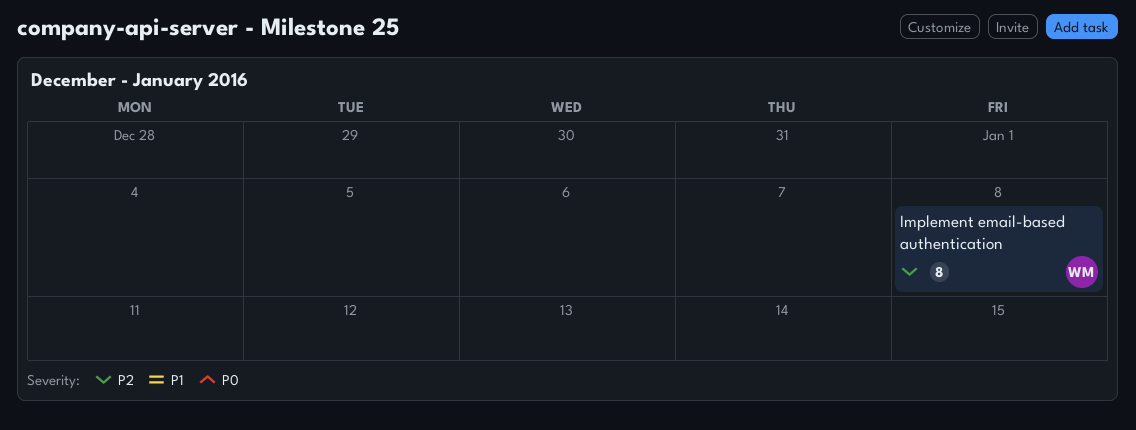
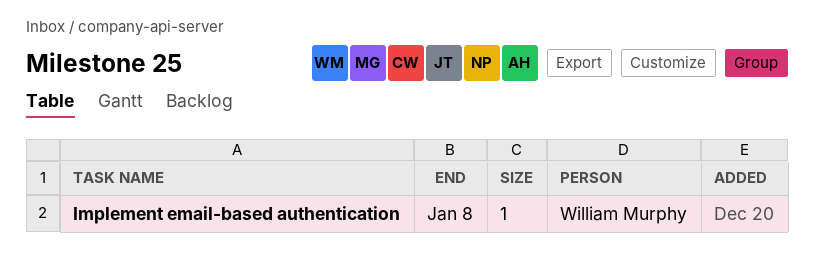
Implement email-based authentication, estimate: 8 -> 1

